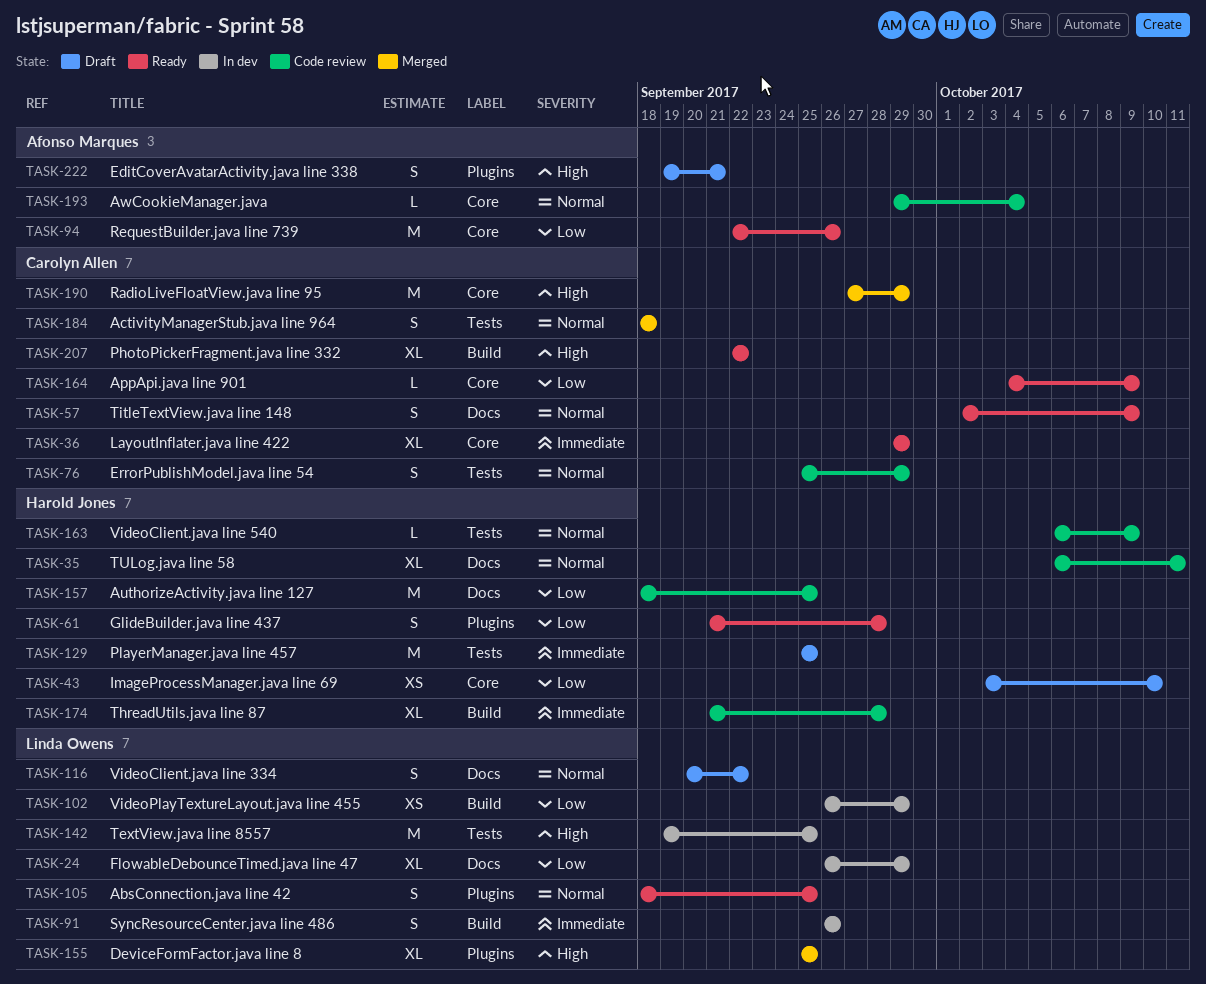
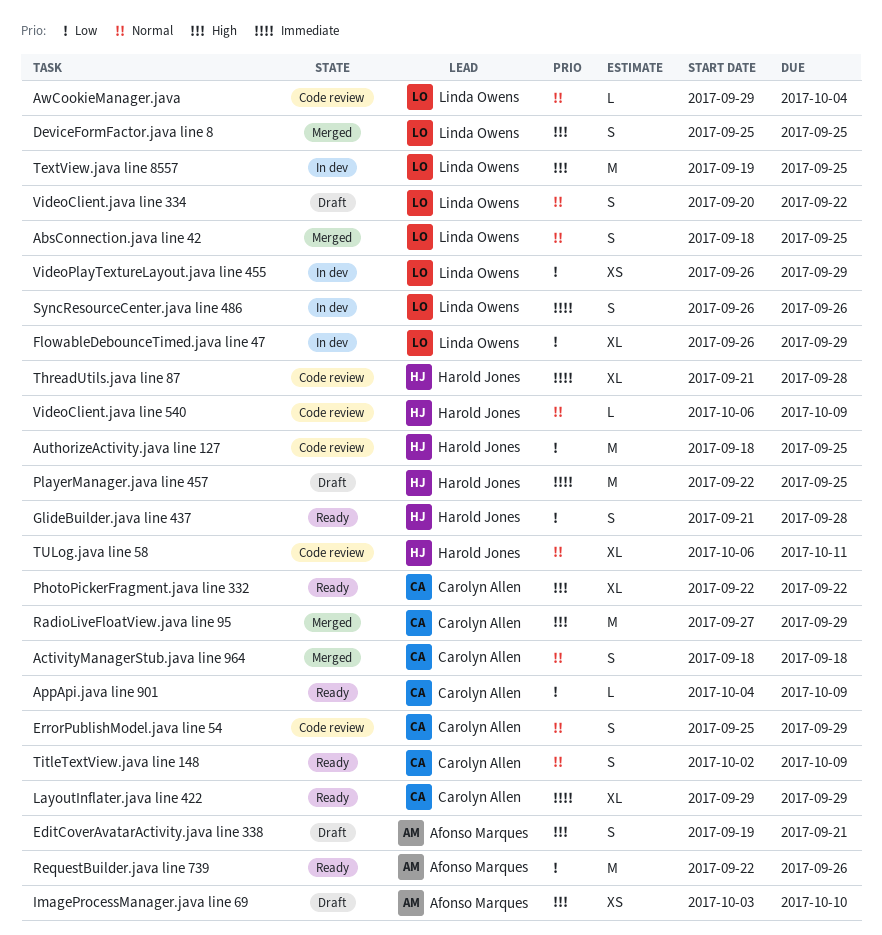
AbsConnection.java line 42, status: Ready -> Merged
AwCookieManager.java, owner: Afonso Marques -> Linda Owens
DeviceFormFactor.java line 8, estimate: XL -> S
ImageProcessManager.java line 69, owner: Harold Jones -> Afonso Marques
ImageProcessManager.java line 69, priority: Low -> High
PlayerManager.java line 457, start: Sep 25 -> Sep 22

